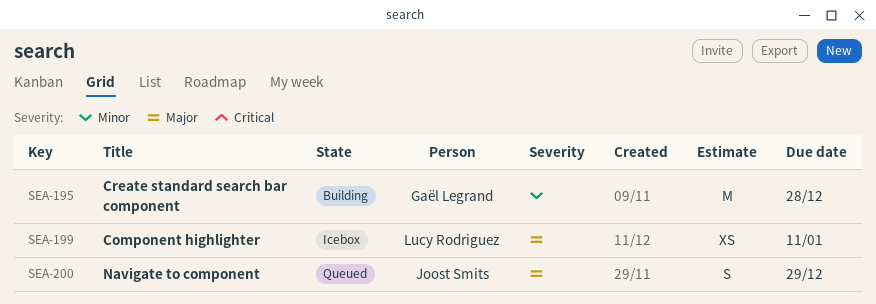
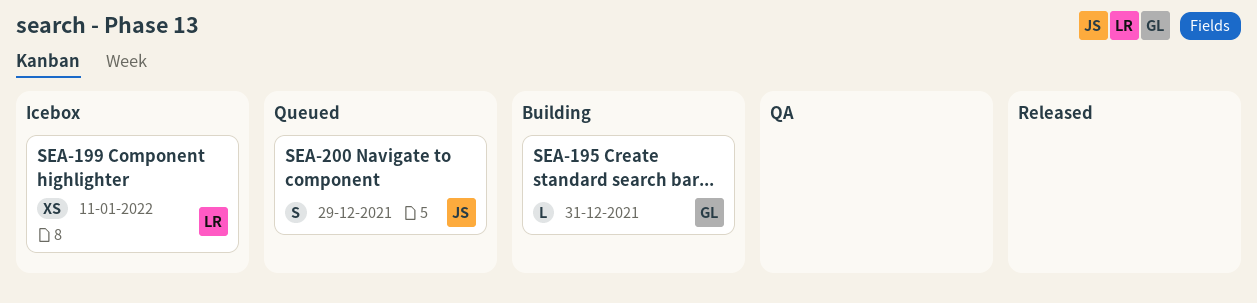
SEA-195, estimate: M -> L
SEA-195, due: Dec 28 -> Dec 31

